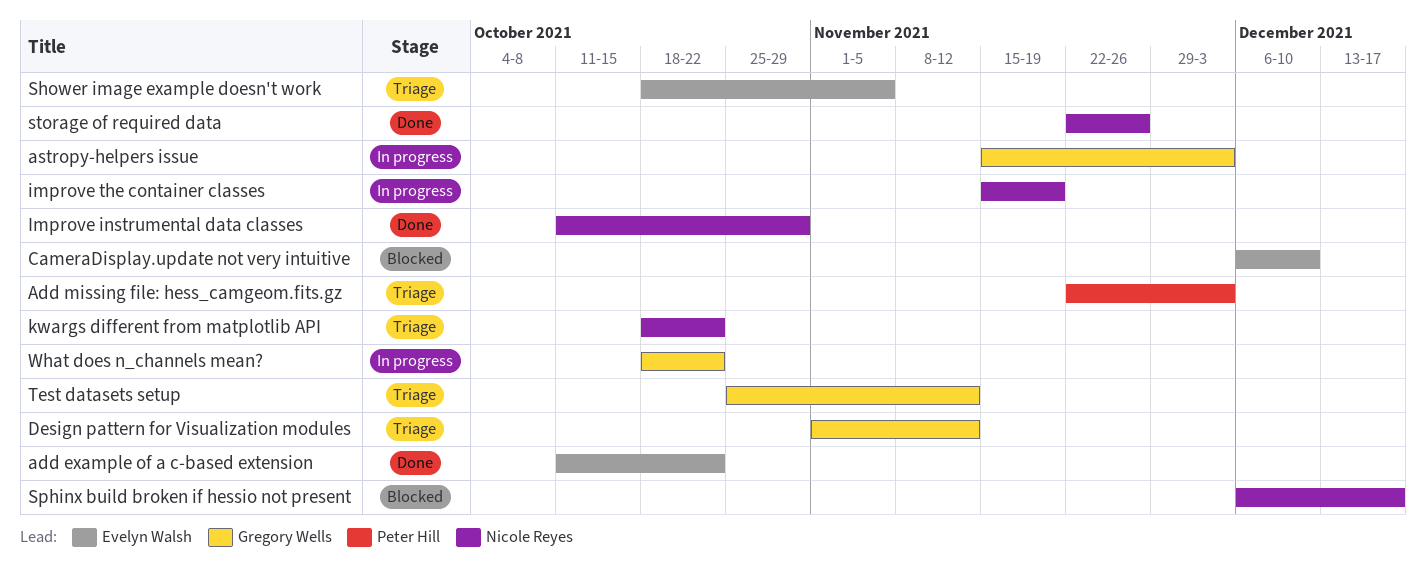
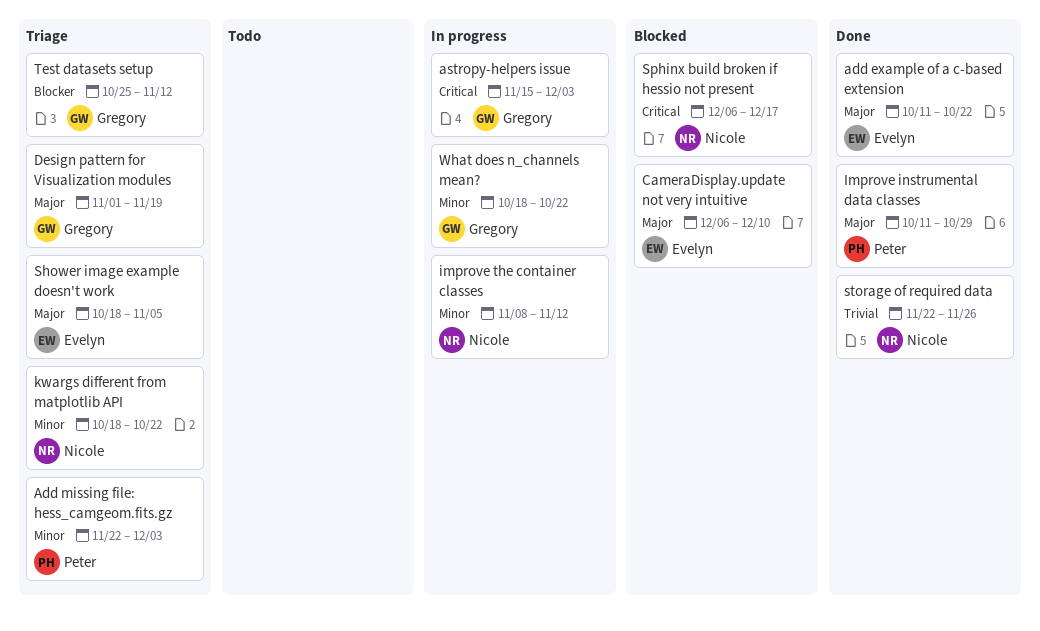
Design pattern for Visualization modules, due: Nov 12 -> Nov 19
Improve instrumental data classes, owner: Nicole Reyes -> Peter Hill
improve the container classes, start: Nov 15 -> Nov 8
improve the container classes, due: Nov 19 -> Nov 12

